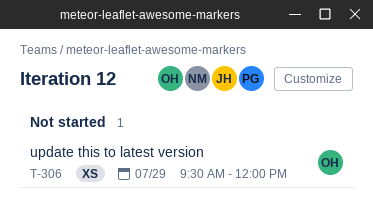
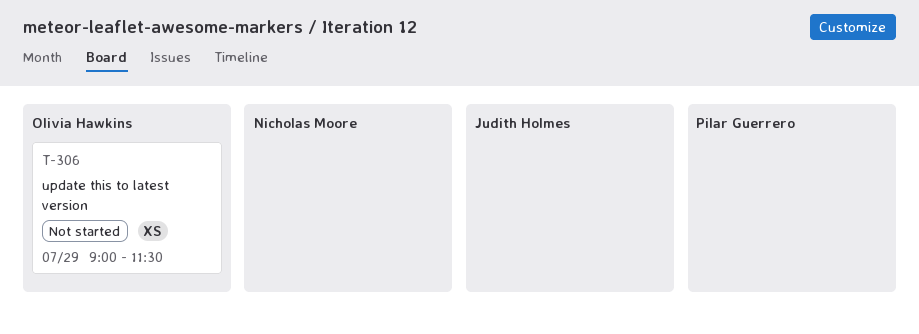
T-306, begins: 09:30 -> 09:00
T-306, ends: 12:00 -> 11:30

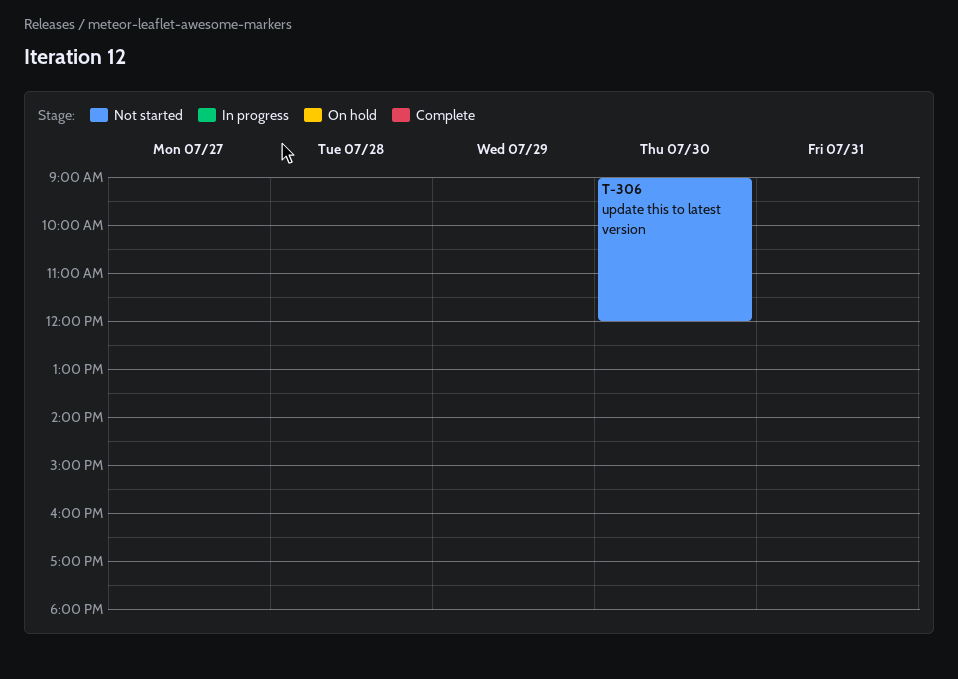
T-306, day: Jul 29 -> Jul 30
T-306, ends: 11:30 -> 12:00

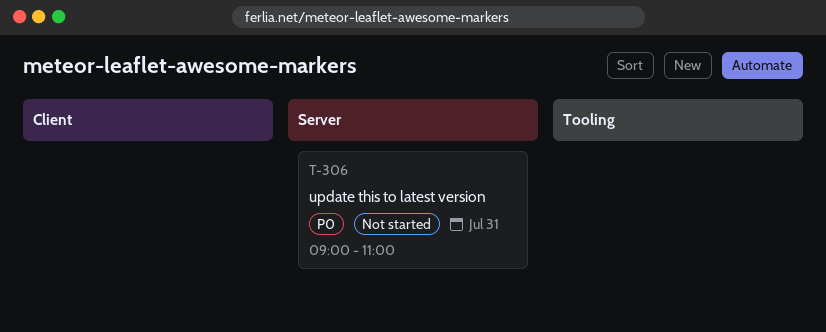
T-306, day: Jul 30 -> Jul 31
T-306, ends: 12:00 -> 11:00

